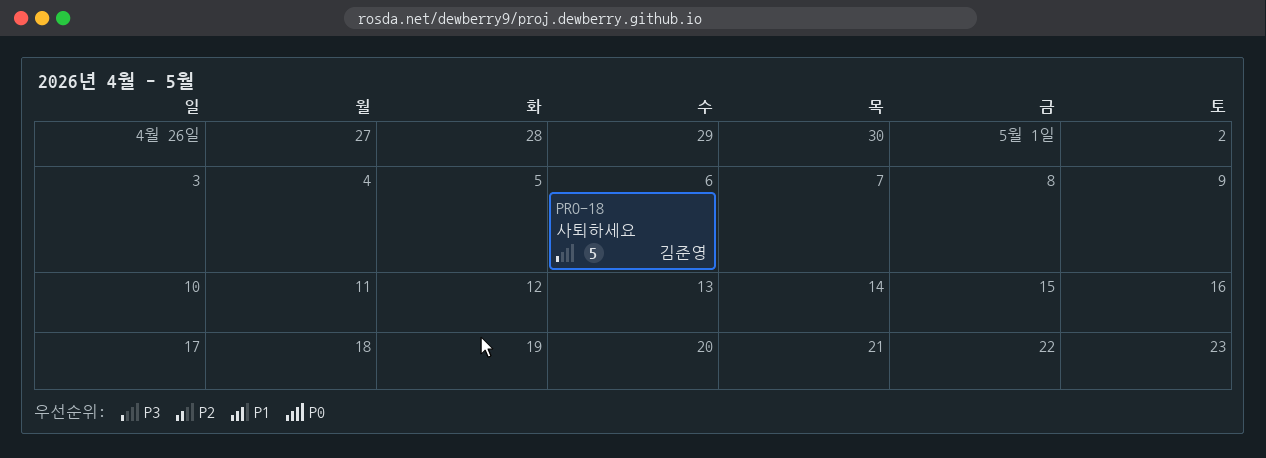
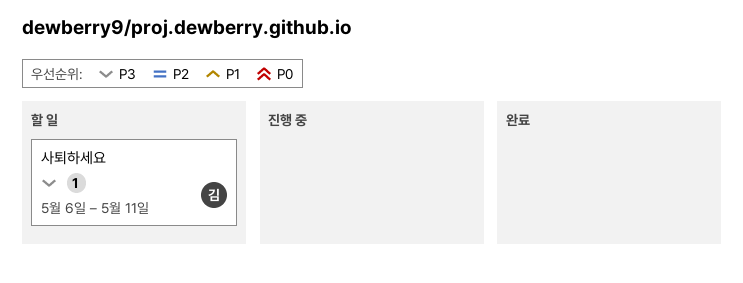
사퇴하세요, estimate: 5 -> 1
사퇴하세요, due: May 6 -> May 11

